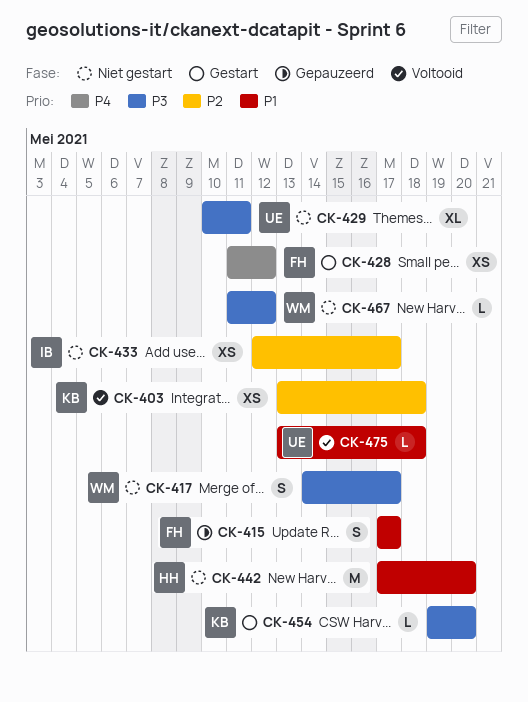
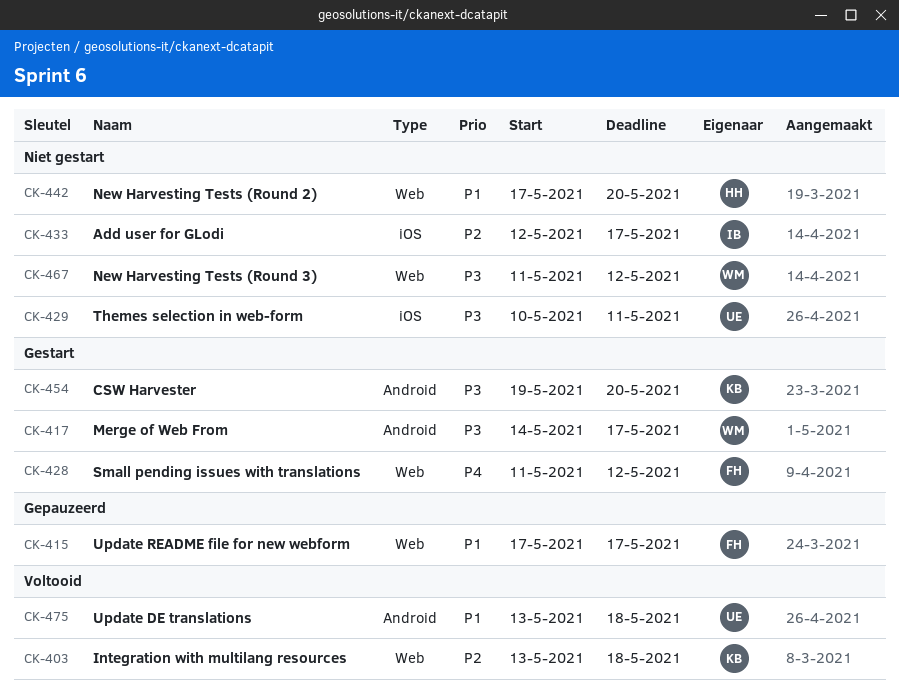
CK-417, status: Niet gestart -> Gestart

